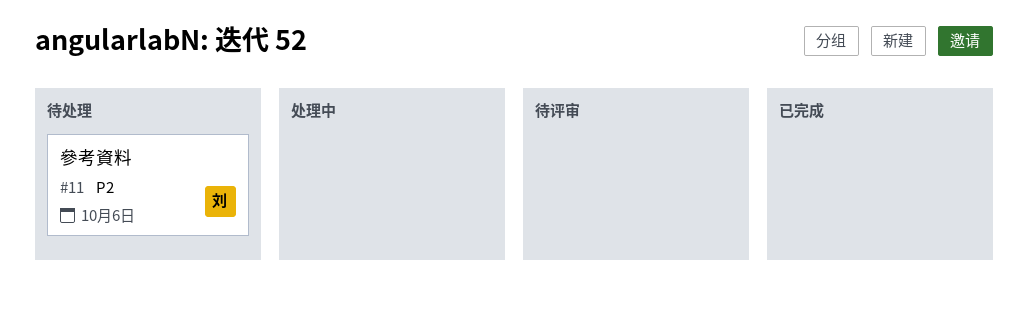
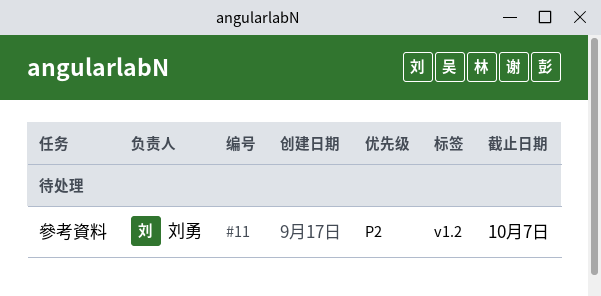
#11, due: Oct 6 -> Oct 7

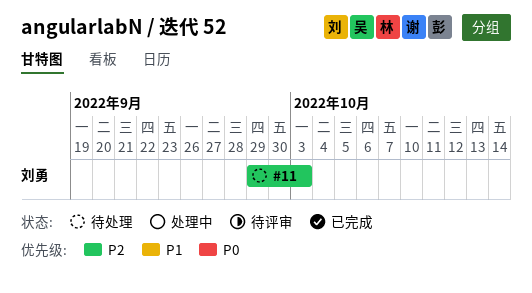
#11, due: Oct 7 -> Oct 3

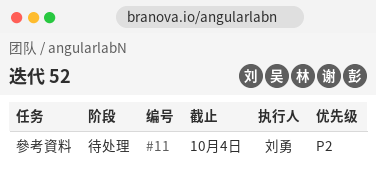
#11, due: Oct 3 -> Oct 4

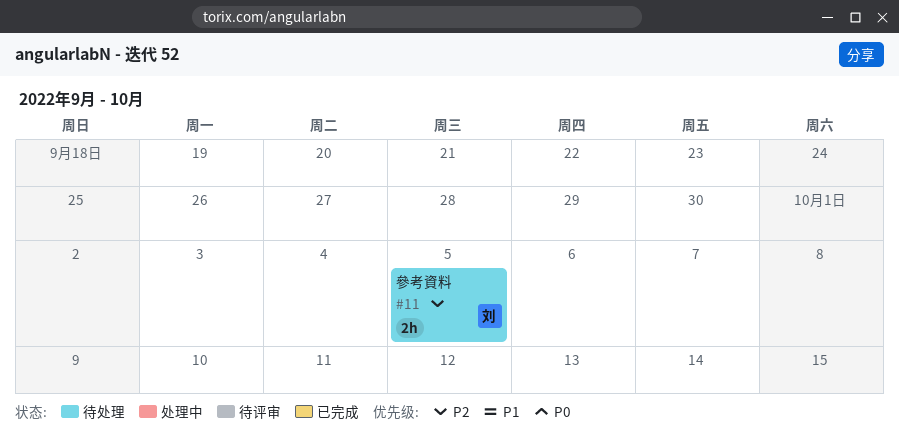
#11, due: Oct 4 -> Oct 5

